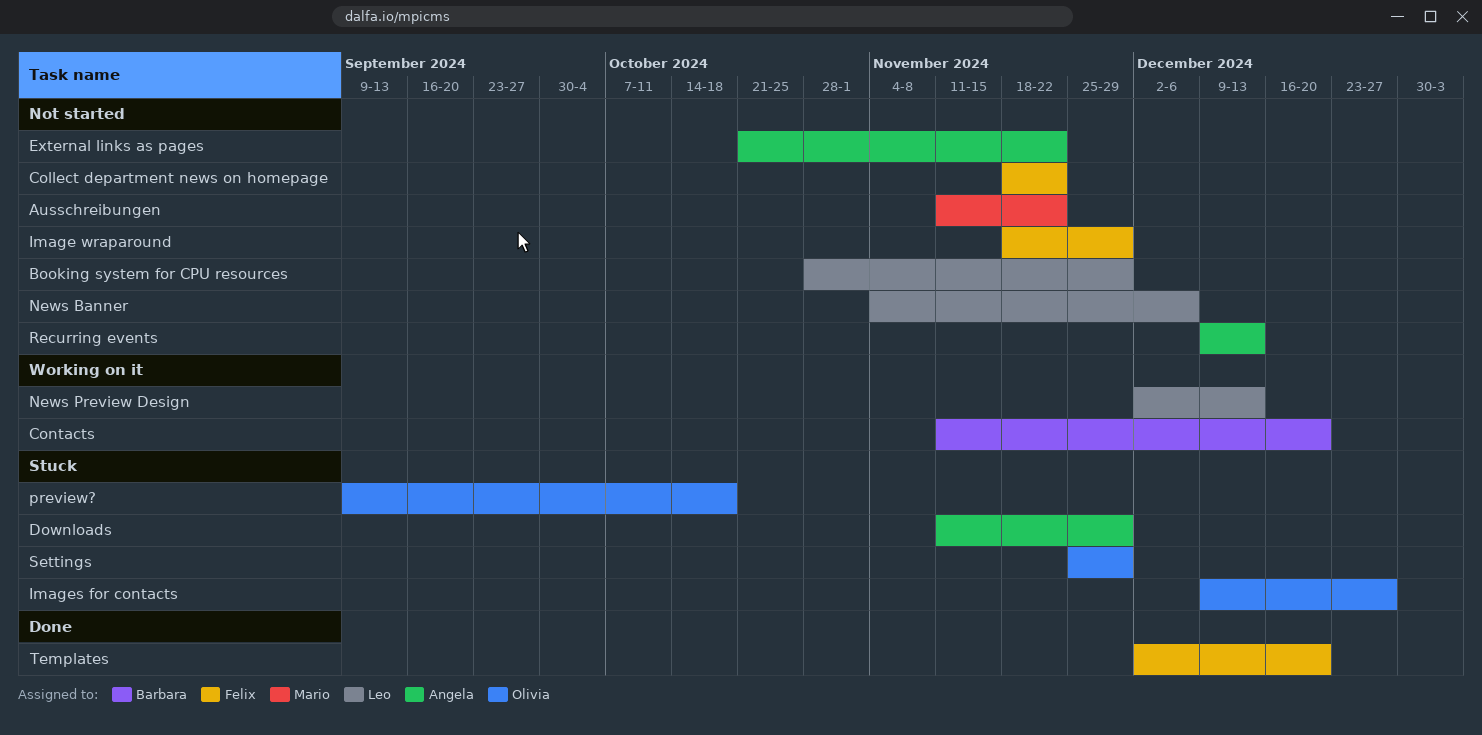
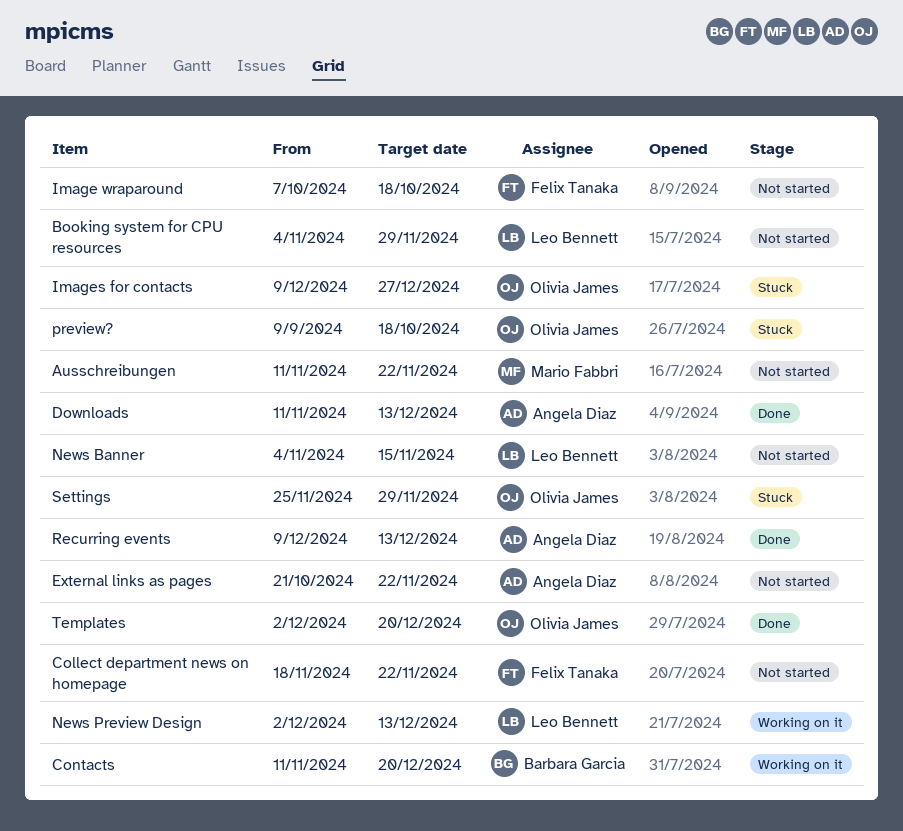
Booking system for CPU resources, start: Oct 28 -> Nov 4
Downloads, status: Stuck -> Done
Downloads, due: Nov 29 -> Dec 13
Image wraparound, start: Nov 18 -> Oct 7
Image wraparound, due: Nov 29 -> Oct 18
News Banner, due: Dec 6 -> Nov 15
Recurring events, status: Not started -> Done
Templates, owner: Felix Tanaka -> Olivia James

